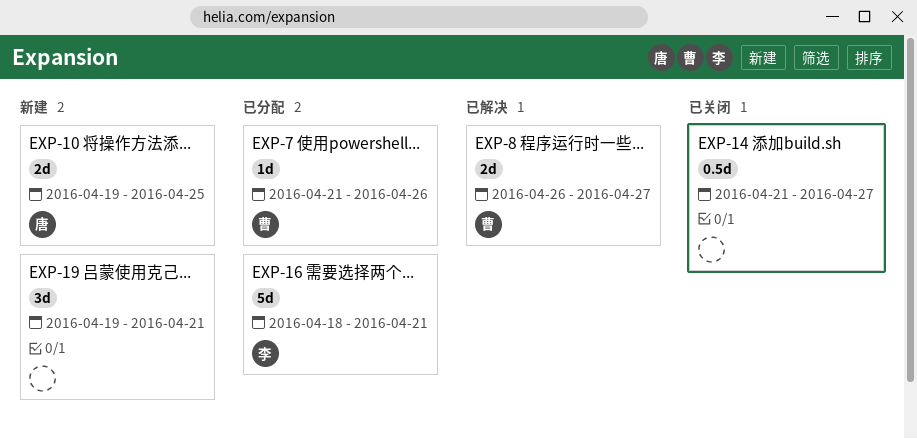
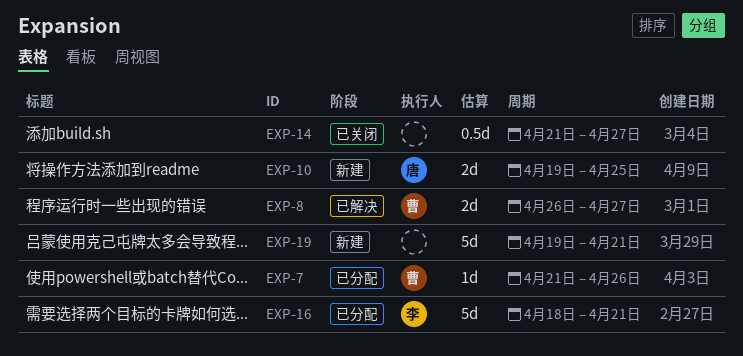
EXP-19, estimate: 3d -> 5d

